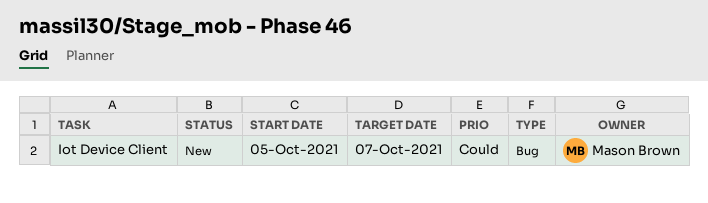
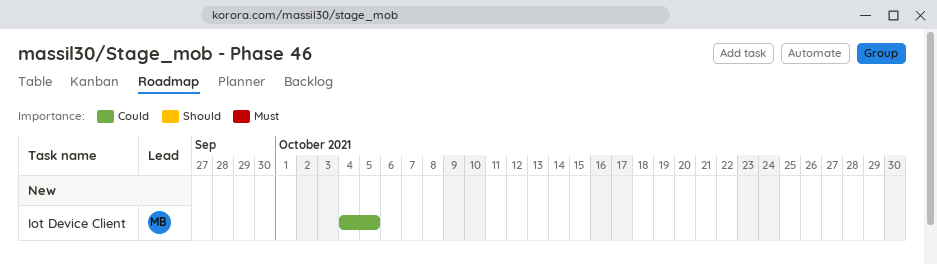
Iot Device Client, start: Oct 5 -> Oct 4
Iot Device Client, due: Oct 7 -> Oct 5

